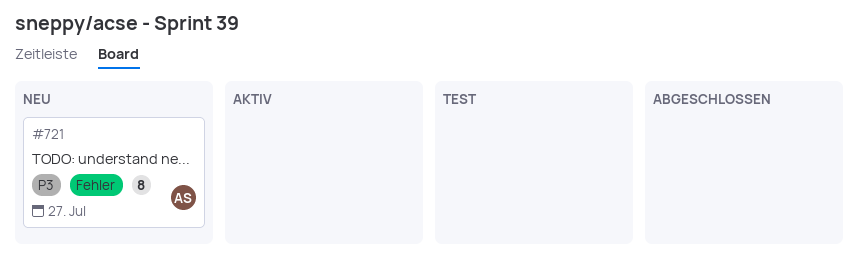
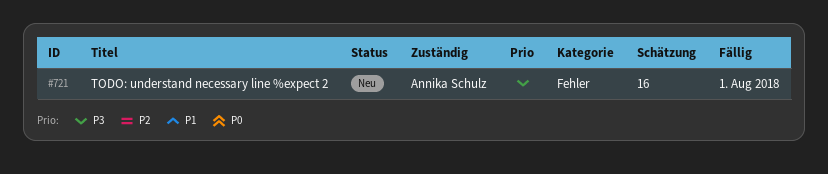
#721, estimate: 8 -> 16
#721, due: Jul 27 -> Aug 1

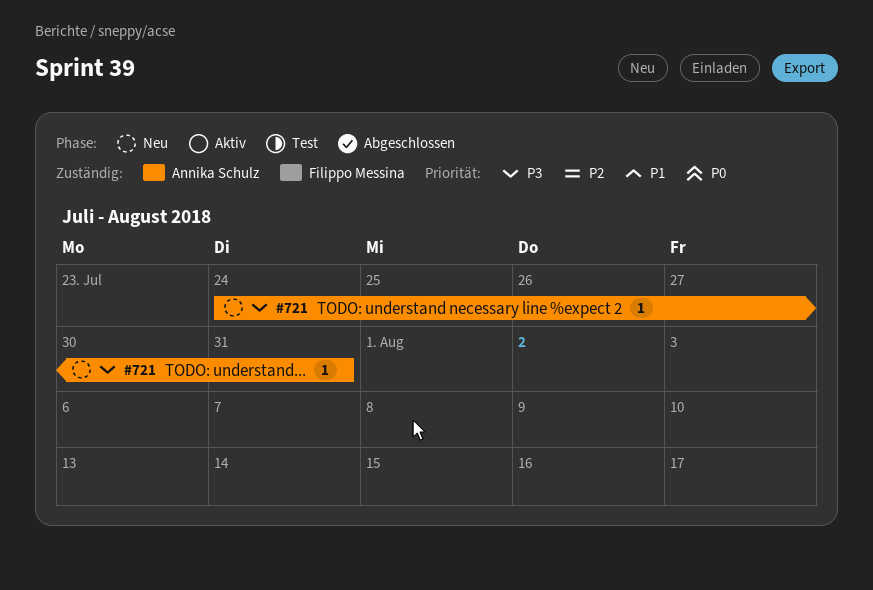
#721, estimate: 16 -> 1
#721, due: Aug 1 -> Jul 31

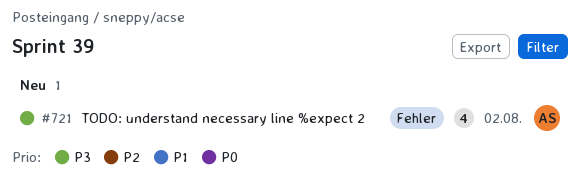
#721, estimate: 1 -> 4
#721, due: Jul 31 -> Aug 2

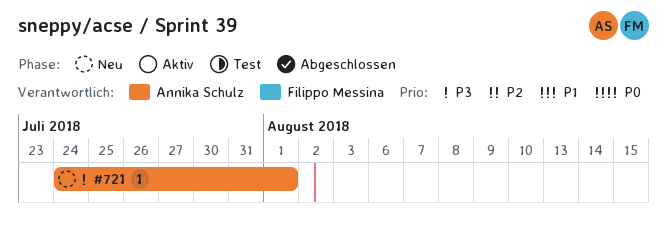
#721, estimate: 4 -> 1
#721, due: Aug 2 -> Aug 1

